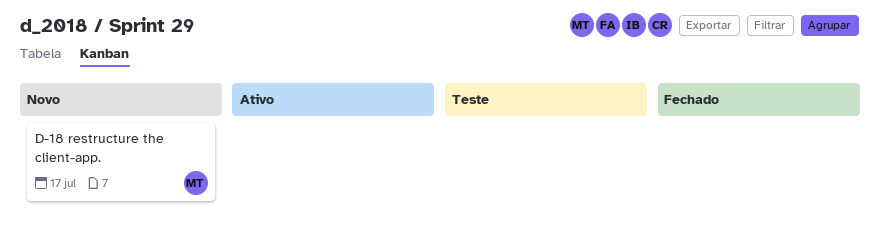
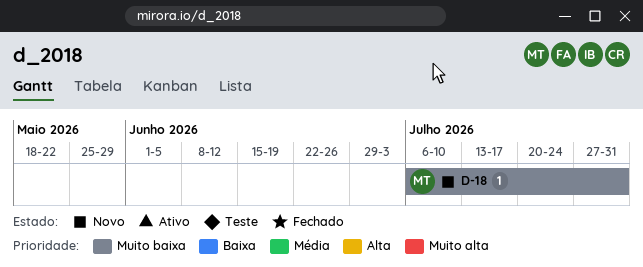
D-18, due: Jul 17 -> Jul 31

